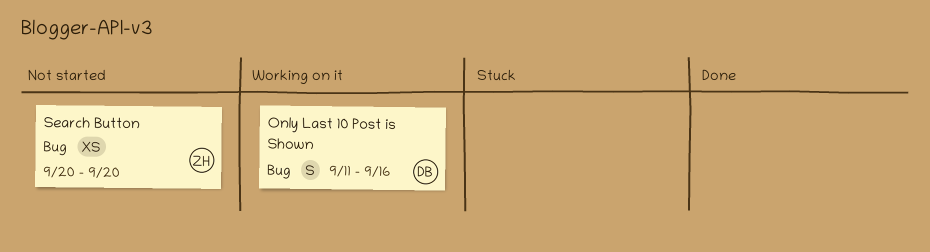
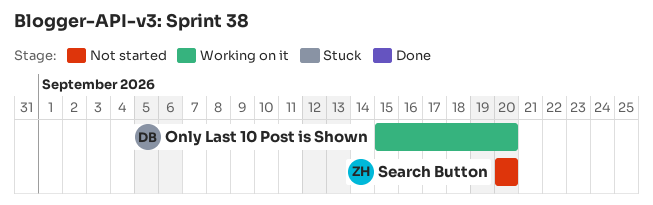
Only Last 10 Post is Shown, start: Sep 11 -> Sep 15
Only Last 10 Post is Shown, due: Sep 16 -> Sep 20

